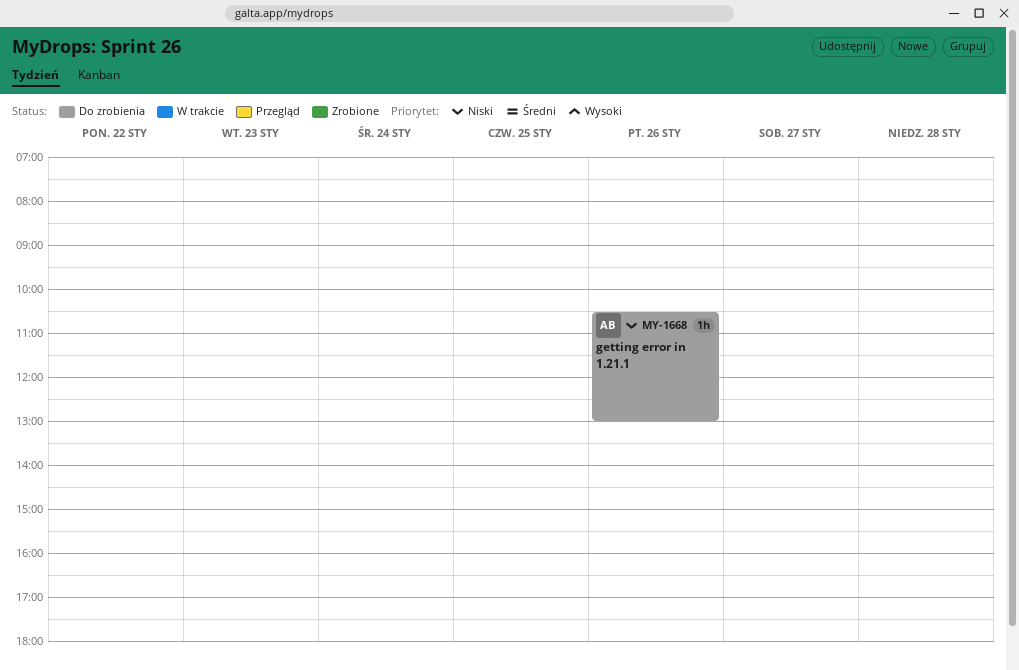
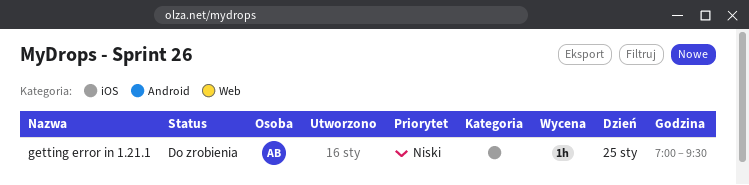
getting error in 1.21.1, day: Jan 26 -> Jan 25
getting error in 1.21.1, begins: 10:30 -> 07:00
getting error in 1.21.1, ends: 13:00 -> 09:30

